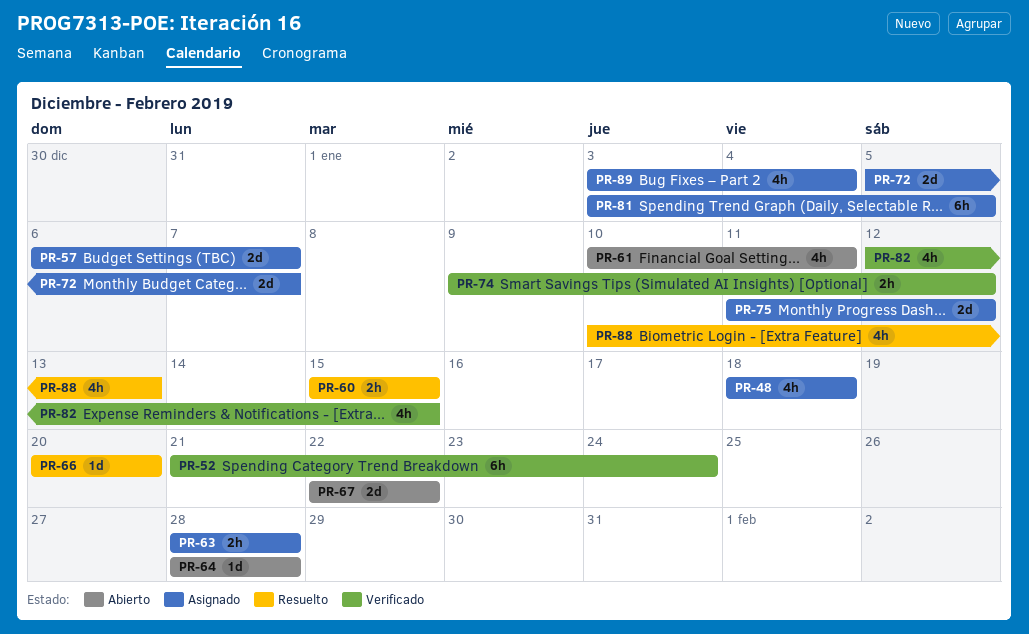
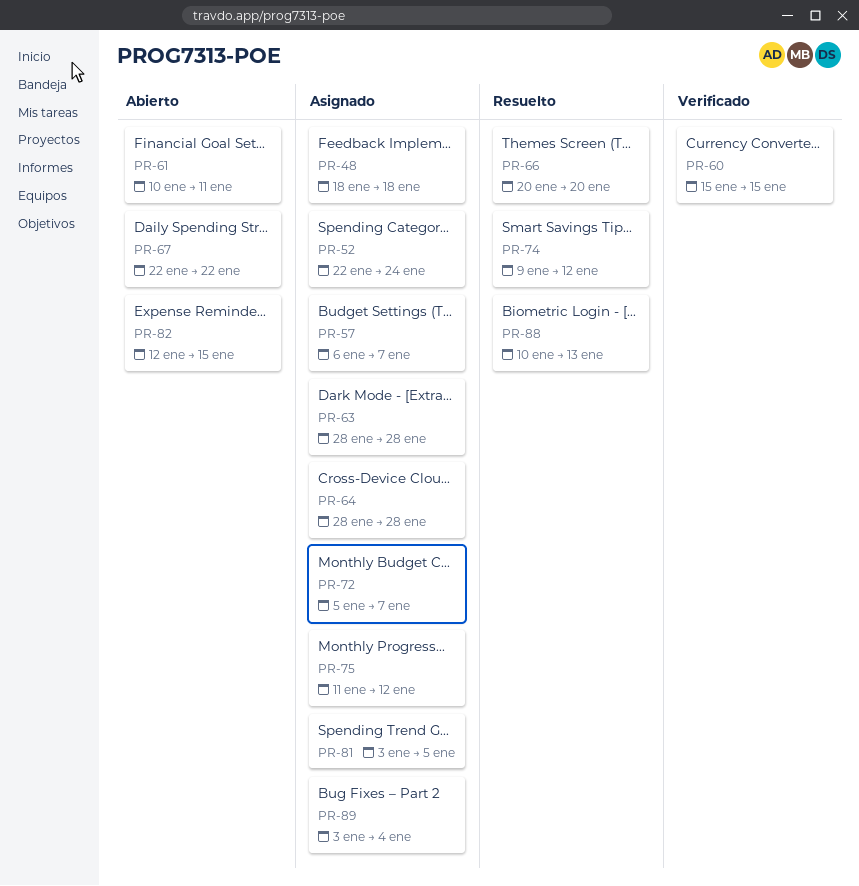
PR-52, status: Verificado -> Asignado
PR-52, start: Jan 21 -> Jan 22
PR-60, status: Resuelto -> Verificado
PR-64, status: Abierto -> Asignado
PR-74, status: Verificado -> Resuelto
PR-82, status: Verificado -> Abierto

